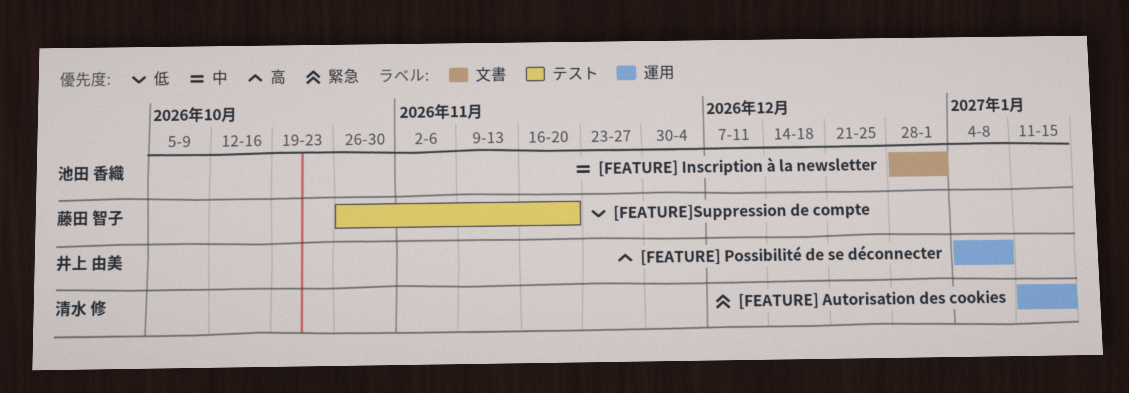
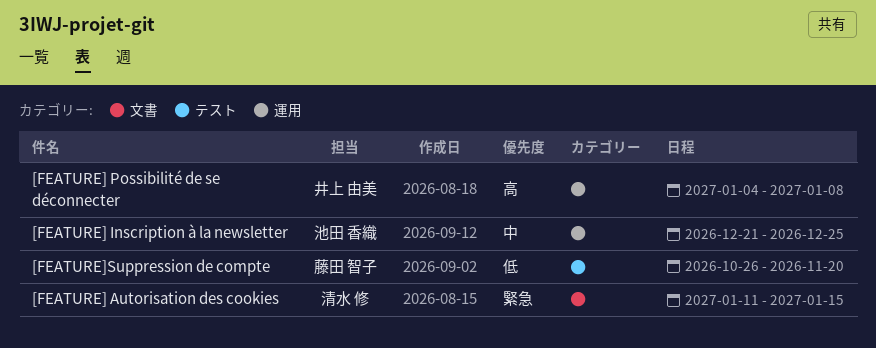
[FEATURE] Autorisation des cookies, label: 運用 -> 文書
[FEATURE] Inscription à la newsletter, label: 文書 -> 運用
[FEATURE] Inscription à la newsletter, start: Dec 28 -> Dec 21
[FEATURE] Inscription à la newsletter, due: Jan 1 -> Dec 25

